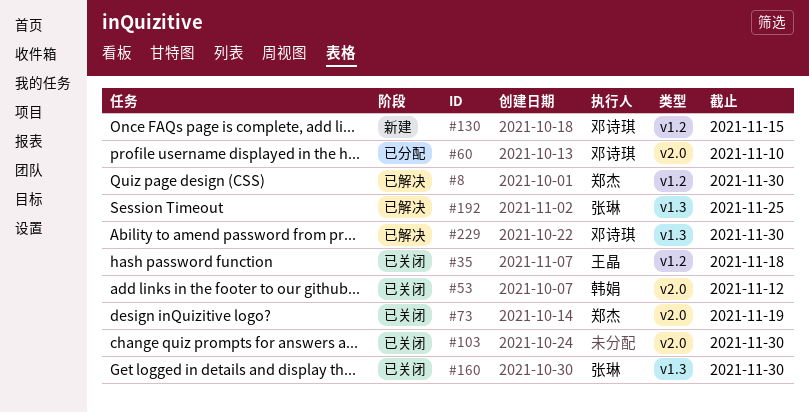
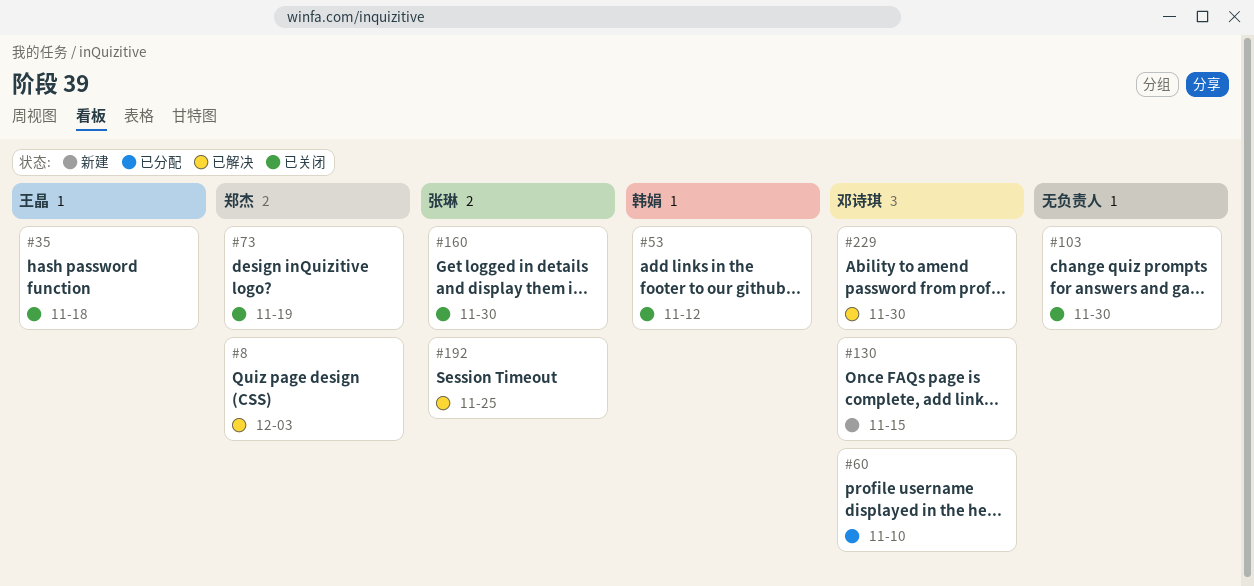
#8, due: Nov 30 -> Dec 3

